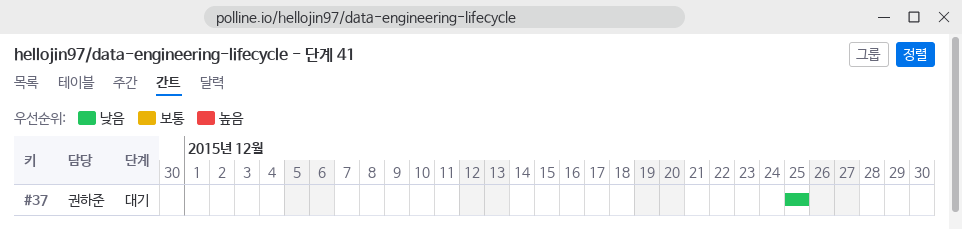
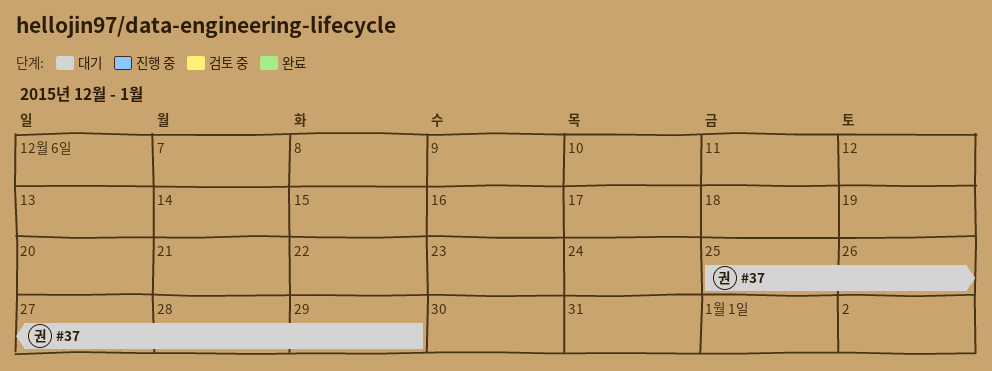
#37, due: Dec 25 -> Dec 29

